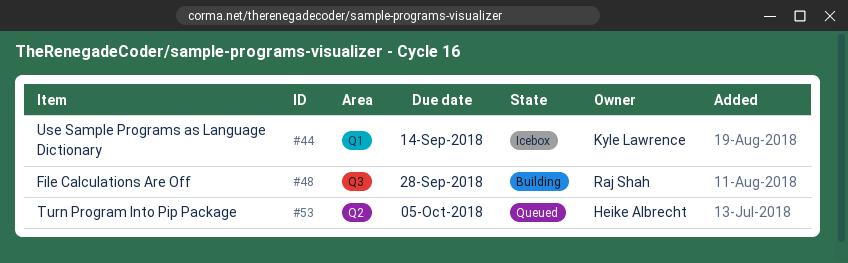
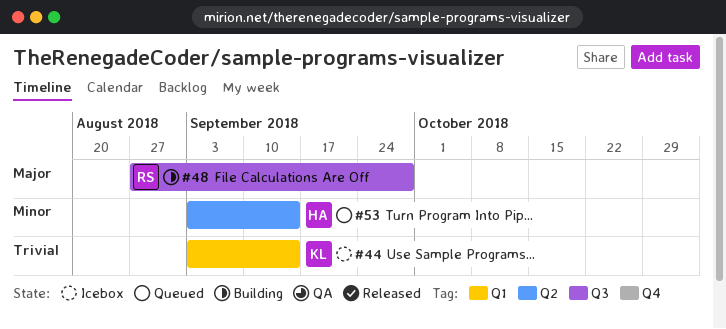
#53, due: Oct 5 -> Sep 14

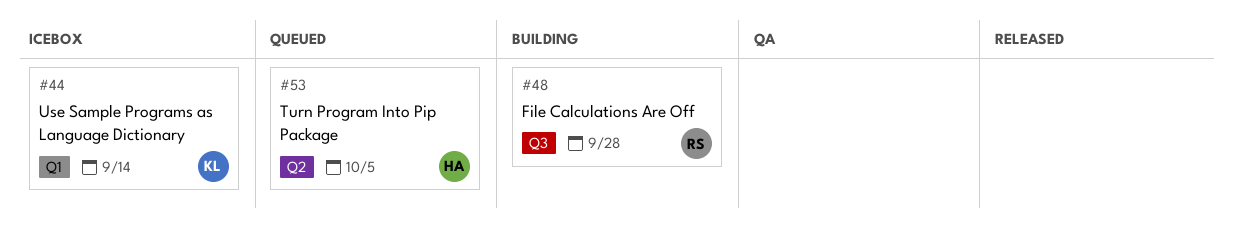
#53, due: Sep 14 -> Oct 5

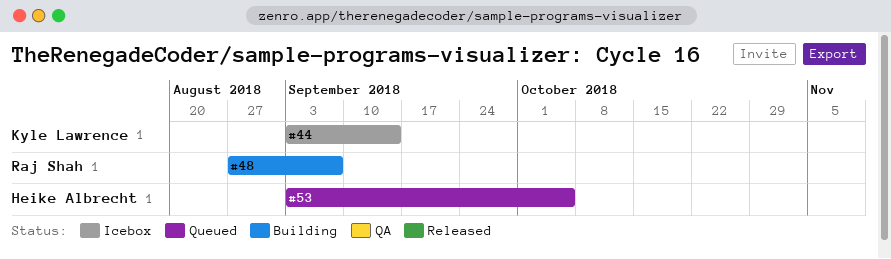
#48, due: Sep 28 -> Sep 7

